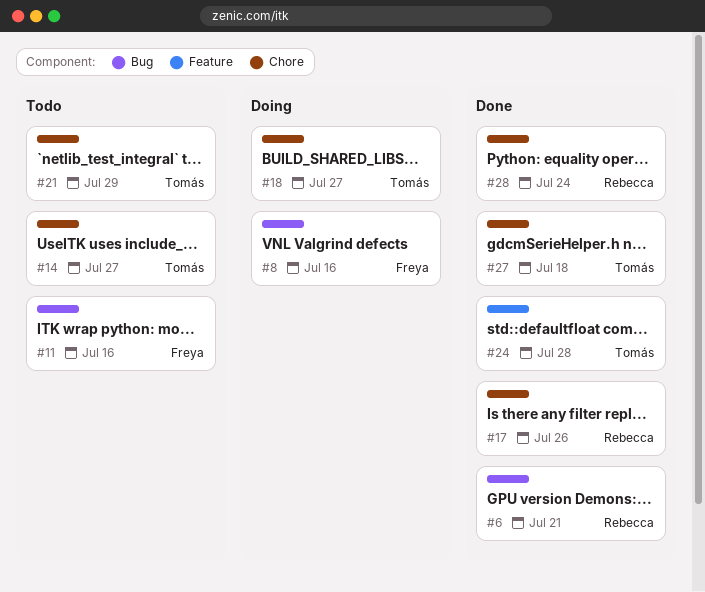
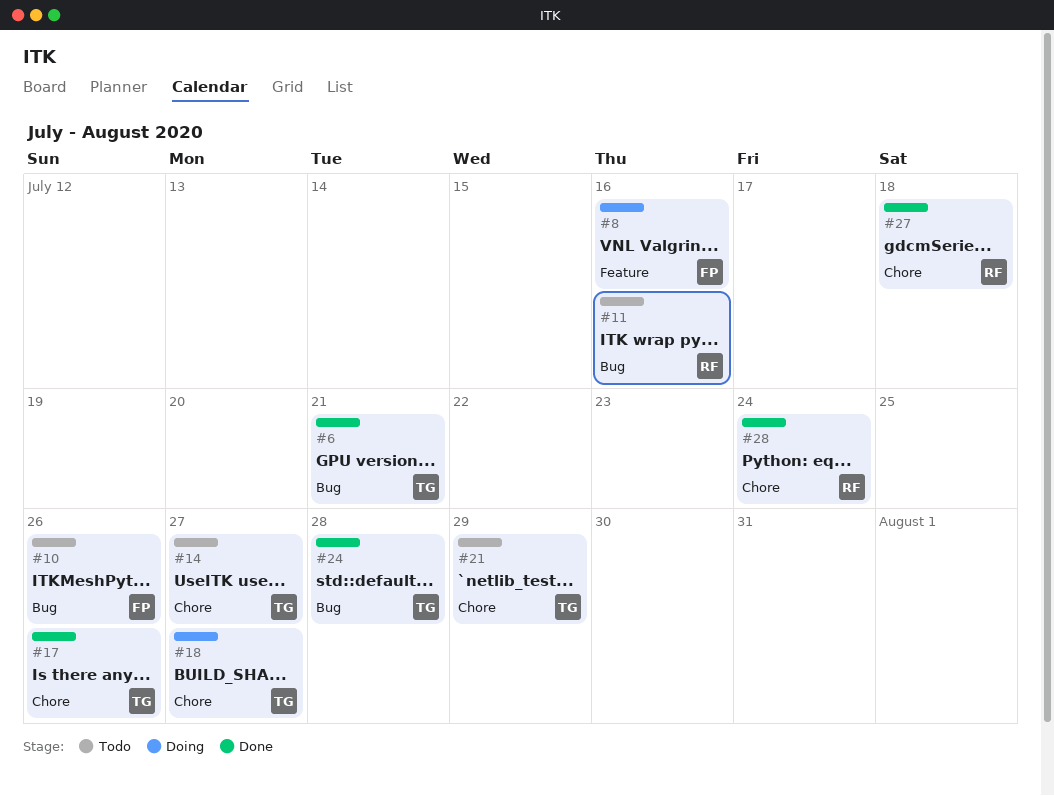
#6, owner: Rebecca -> Tomás
#8, label: Bug -> Feature
#10: none -> present
#11, owner: Freya -> Rebecca
#17, owner: Rebecca -> Tomás
#24, label: Feature -> Bug
#27, owner: Tomás -> Rebecca

